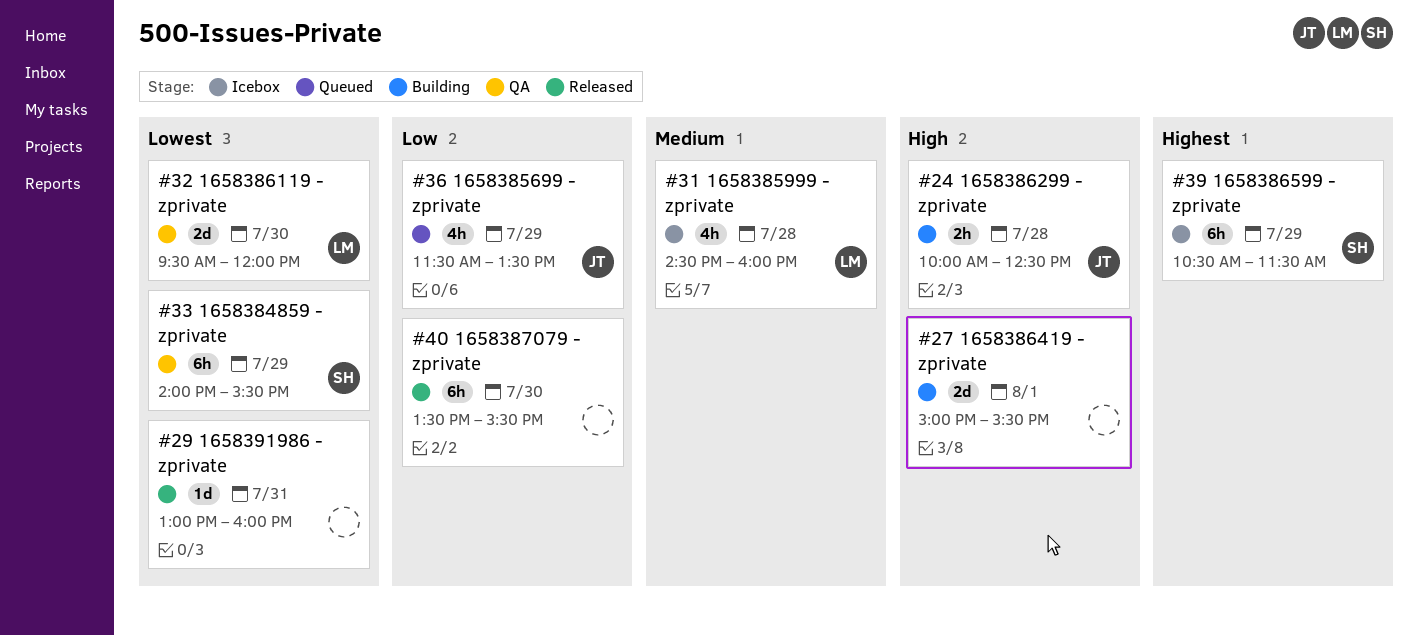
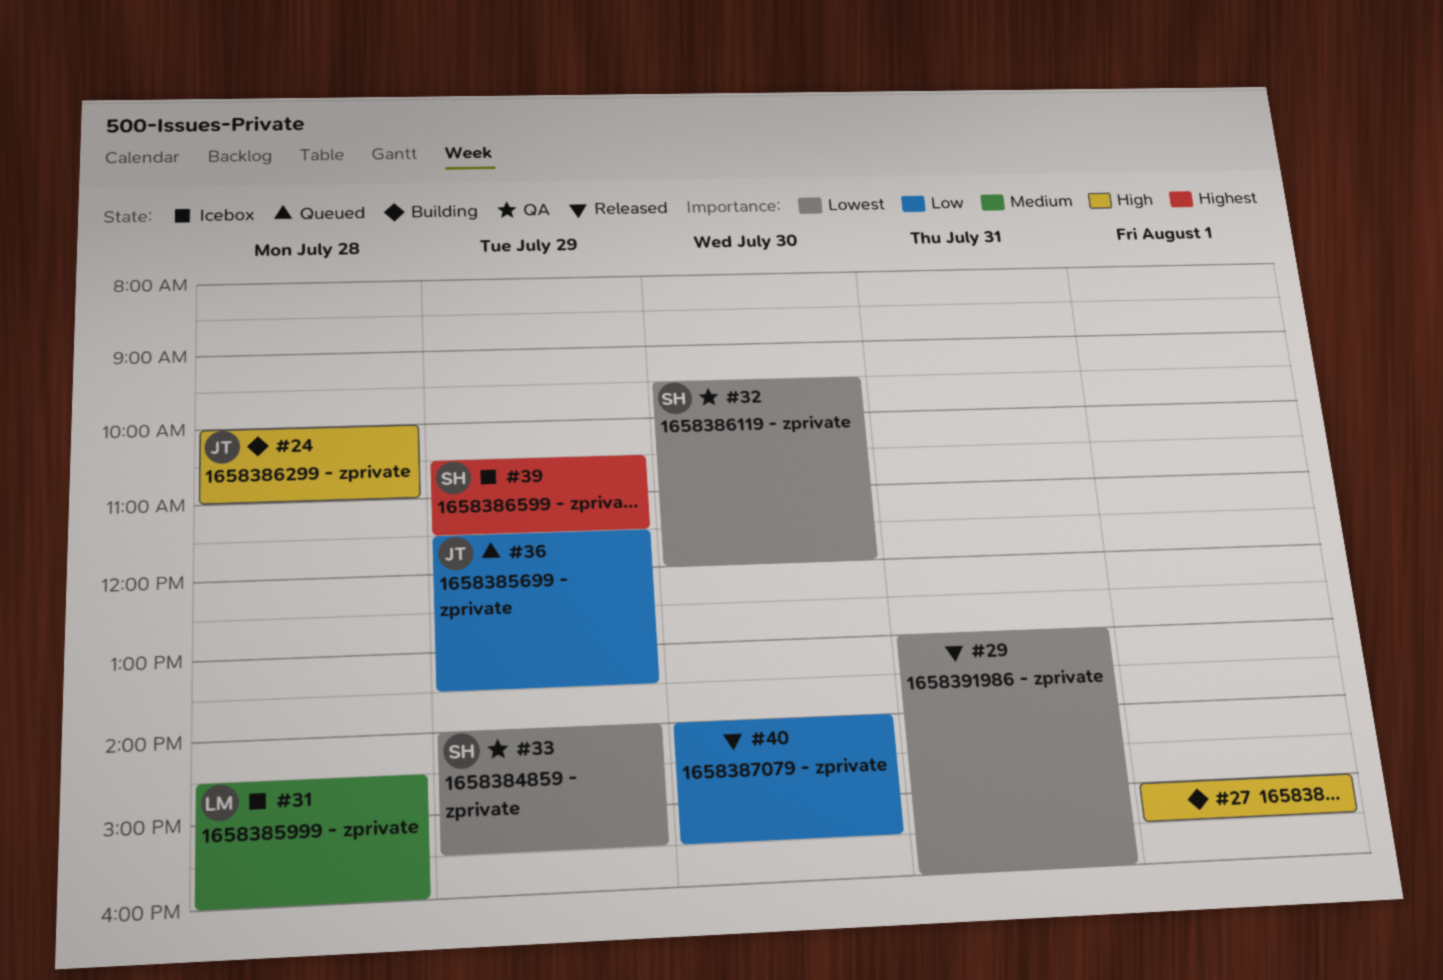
#24, ends: 12:30 -> 11:00
#32, owner: LM -> SH
#40, begins: 13:30 -> 14:00

